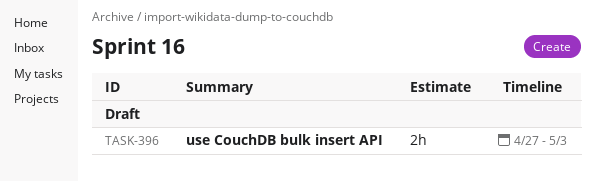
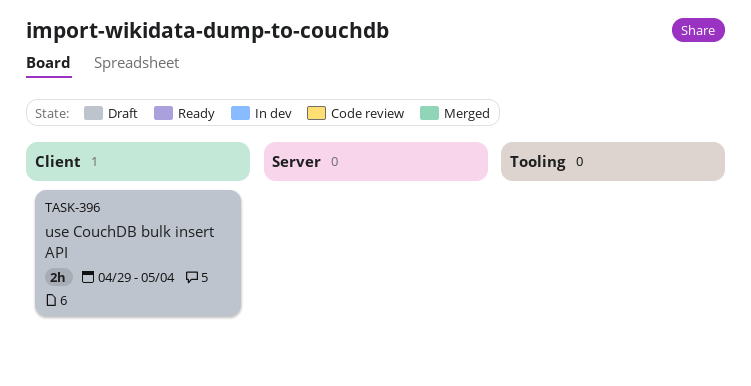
TASK-396, start: Apr 27 -> Apr 29
TASK-396, due: May 3 -> May 4

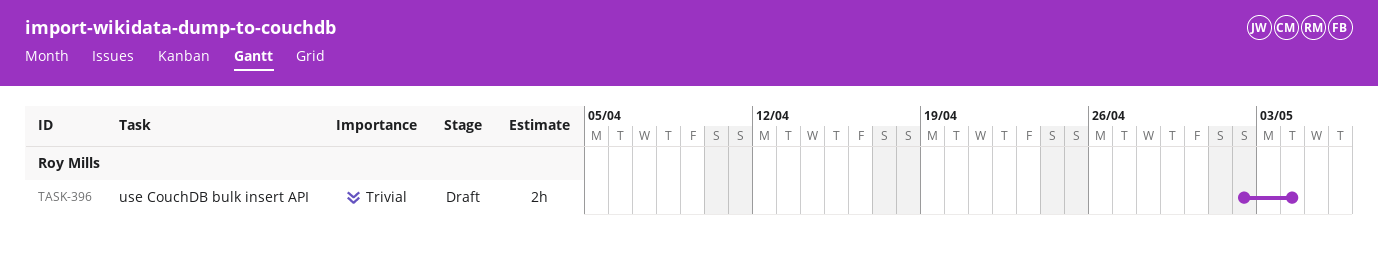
TASK-396, start: Apr 29 -> May 2

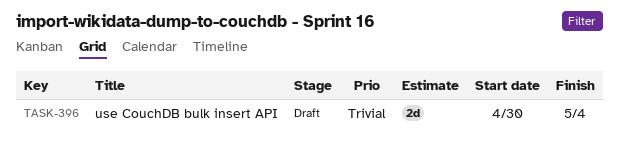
TASK-396, estimate: 2h -> 2d
TASK-396, start: May 2 -> Apr 30

